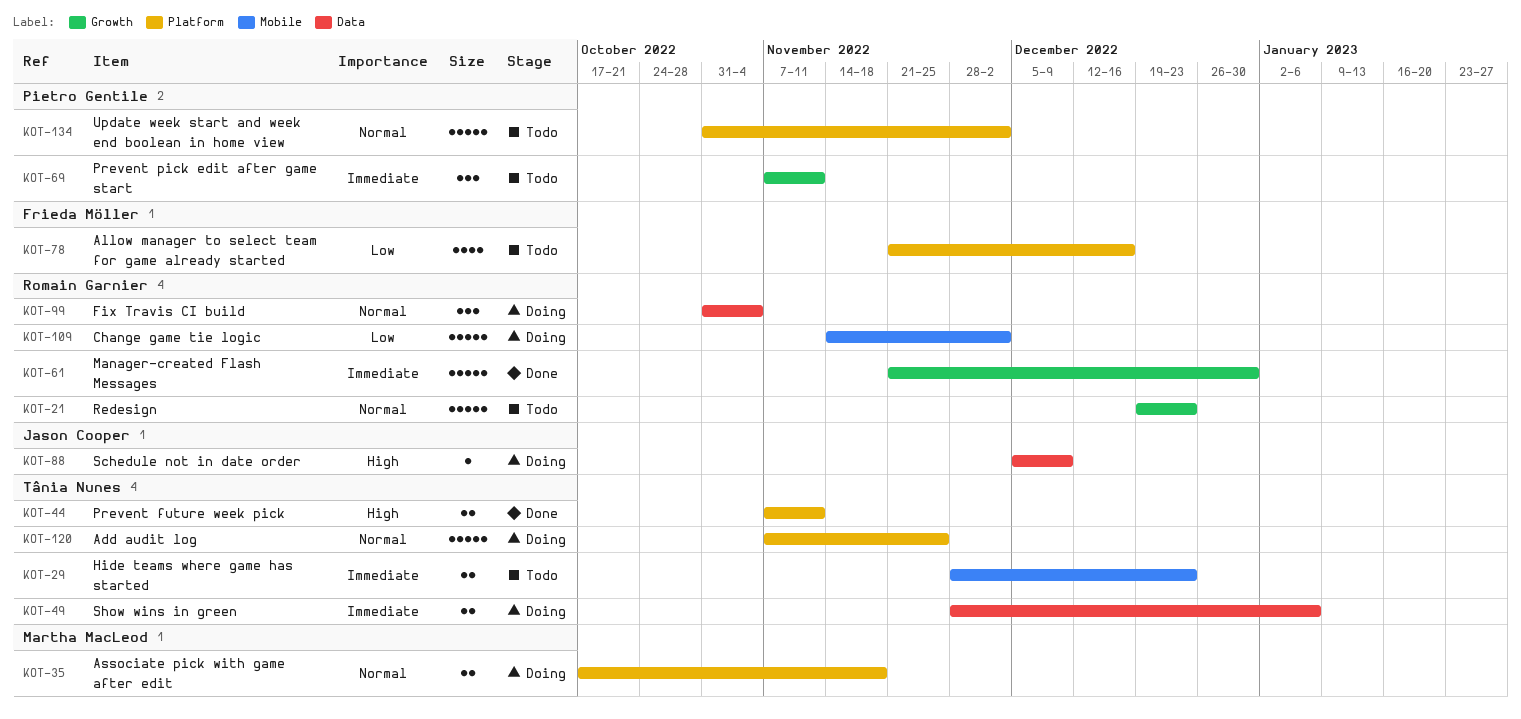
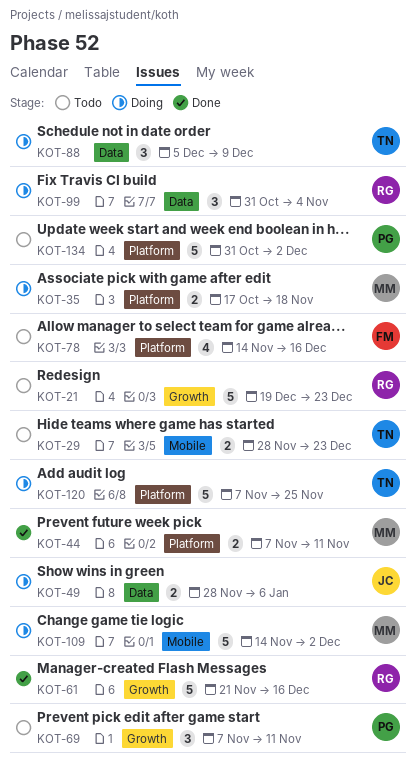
KOT-44, owner: Tânia Nunes -> Martha MacLeod
KOT-49, owner: Tânia Nunes -> Jason Cooper
KOT-61, due: Dec 30 -> Dec 16
KOT-78, start: Nov 21 -> Nov 14
KOT-88, owner: Jason Cooper -> Tânia Nunes
KOT-88, estimate: 1 -> 3
KOT-109, owner: Romain Garnier -> Martha MacLeod

